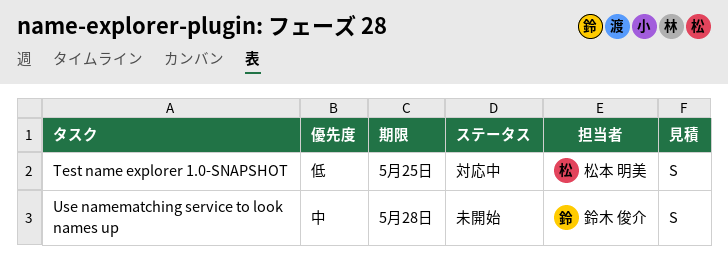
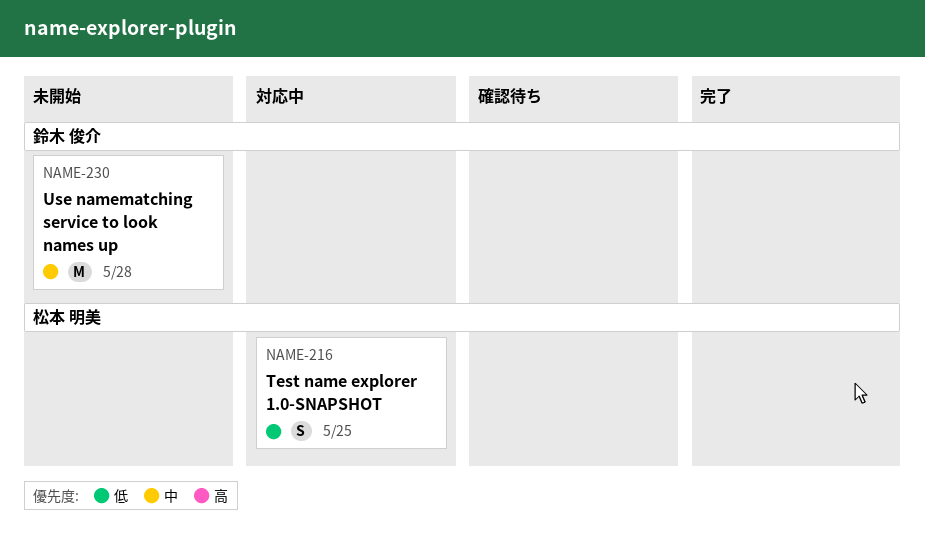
Use namematching service to look names up, estimate: S -> M

